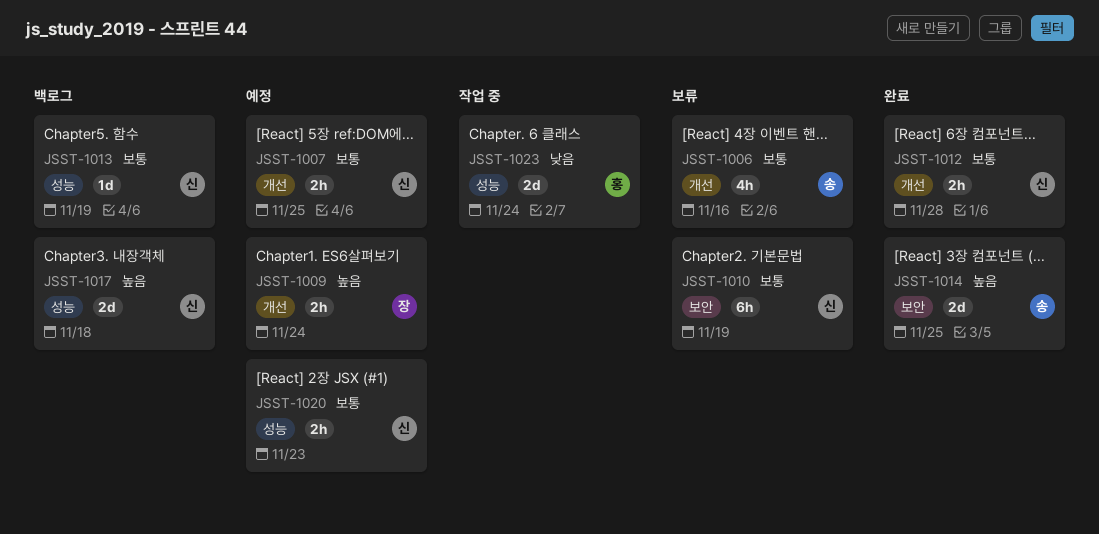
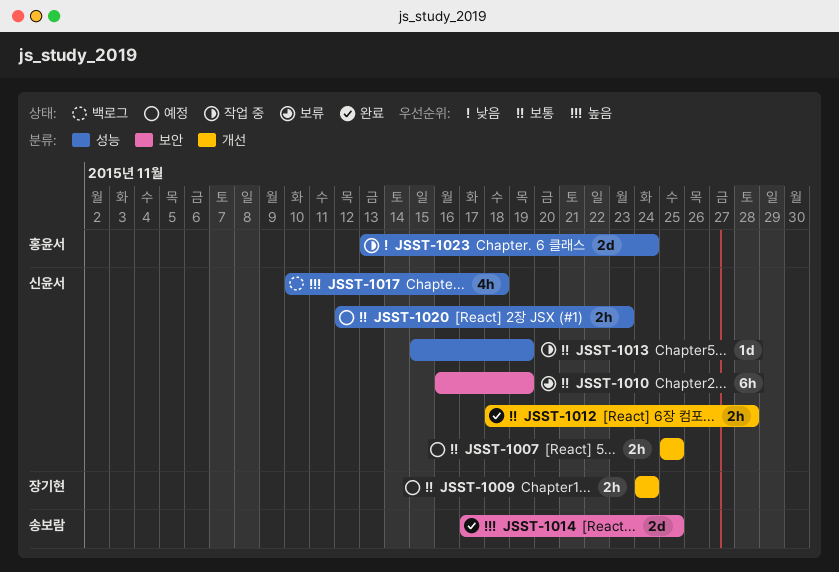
JSST-1006: present -> none
JSST-1009, priority: 높음 -> 보통
JSST-1013, status: 백로그 -> 작업 중
JSST-1017, estimate: 2d -> 4h

